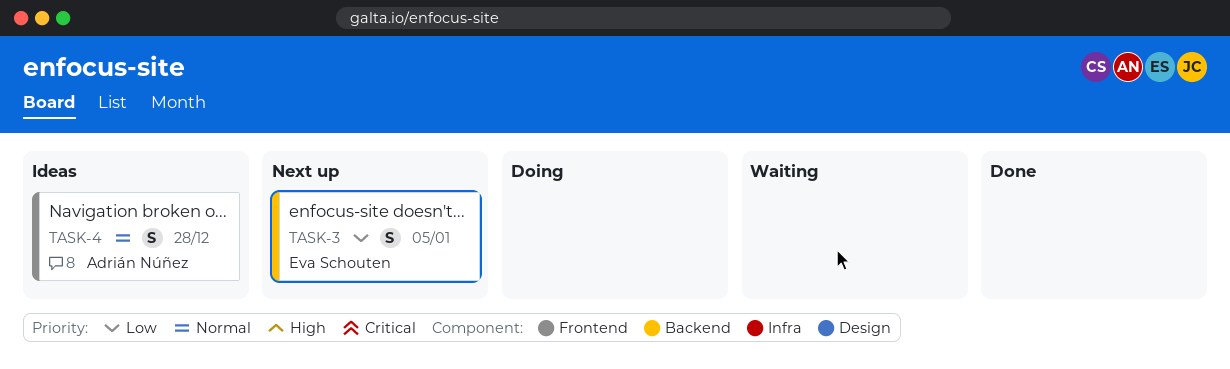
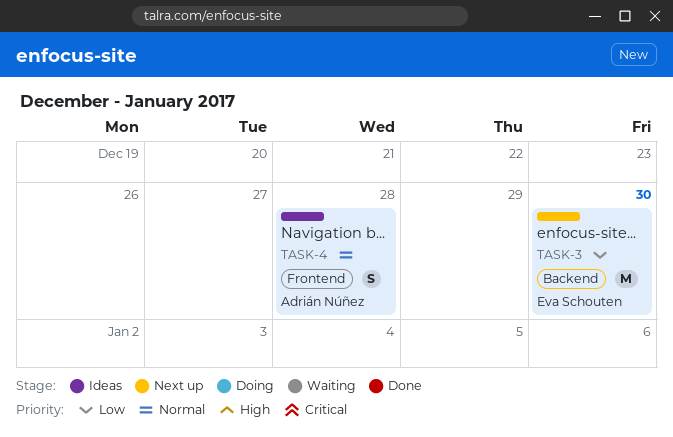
TASK-3, estimate: S -> M
TASK-3, due: Jan 5 -> Dec 30

